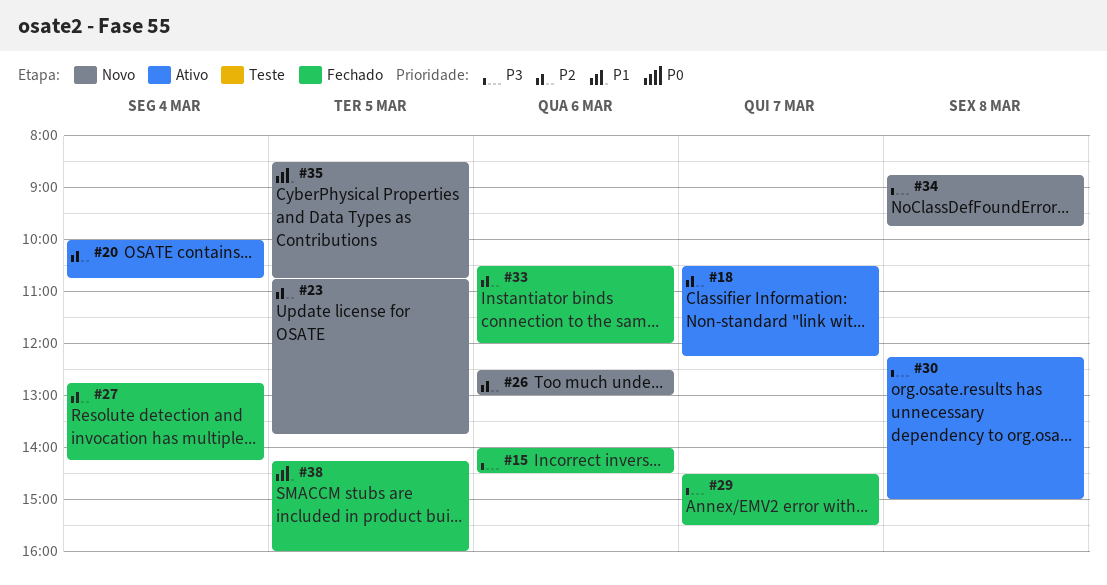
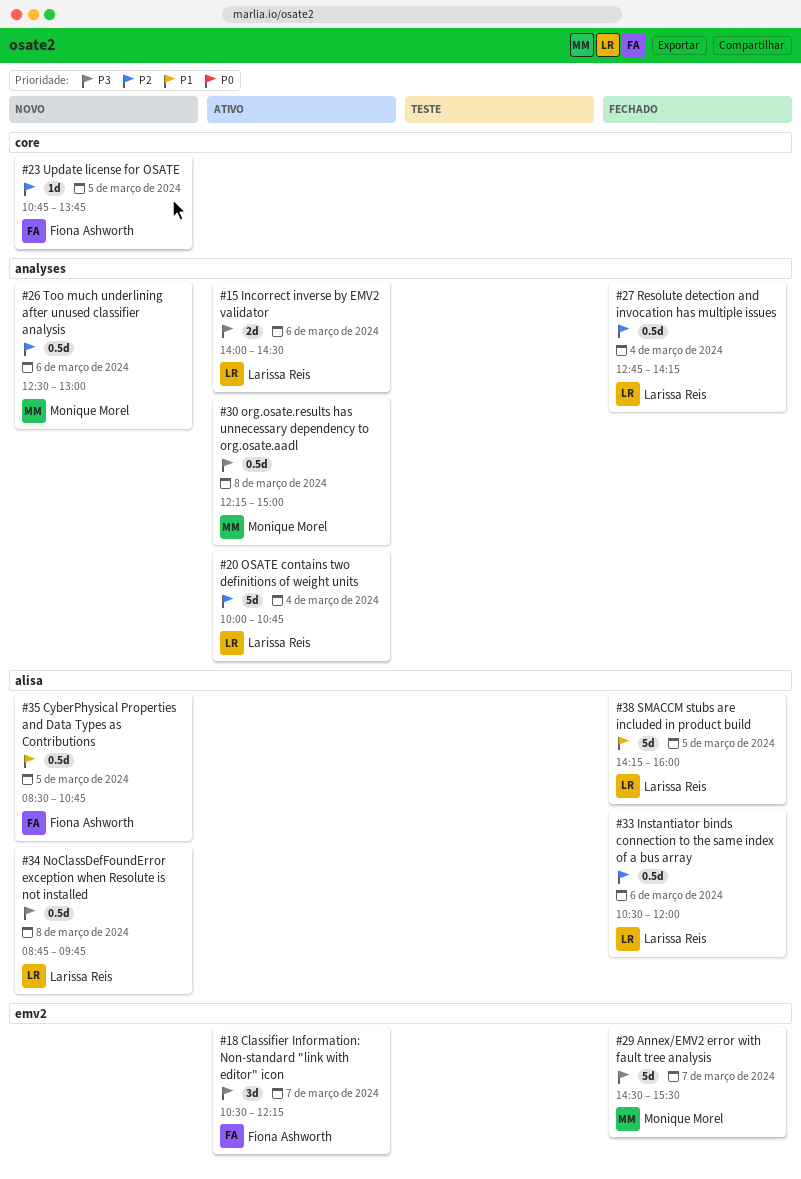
#15, status: Fechado -> Ativo
#18, priority: P2 -> P3

